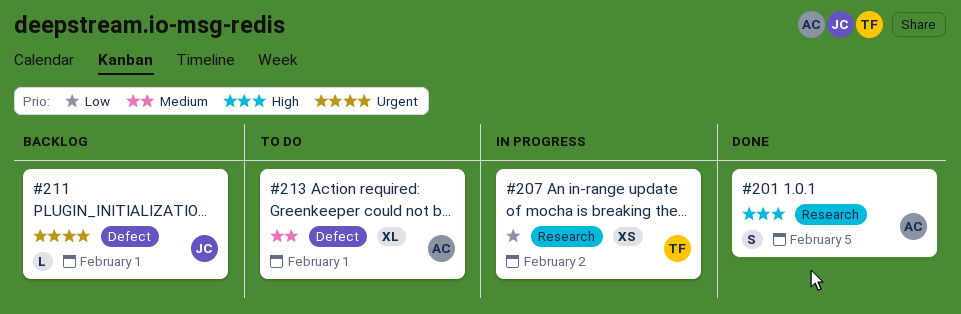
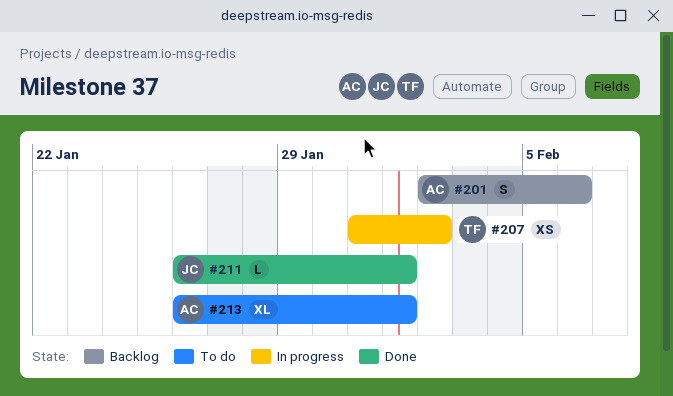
#201, status: Done -> Backlog
#201, due: Feb 5 -> Feb 6
#211, status: Backlog -> Done

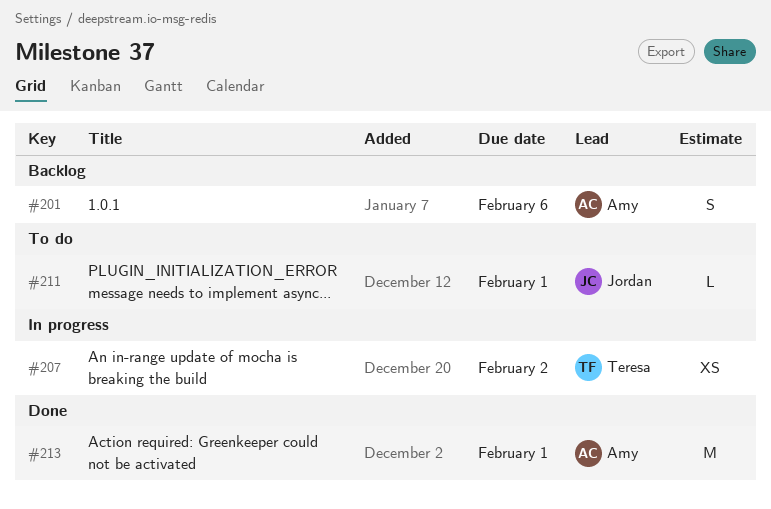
#211, status: Done -> To do
#213, status: To do -> Done
#213, estimate: XL -> M

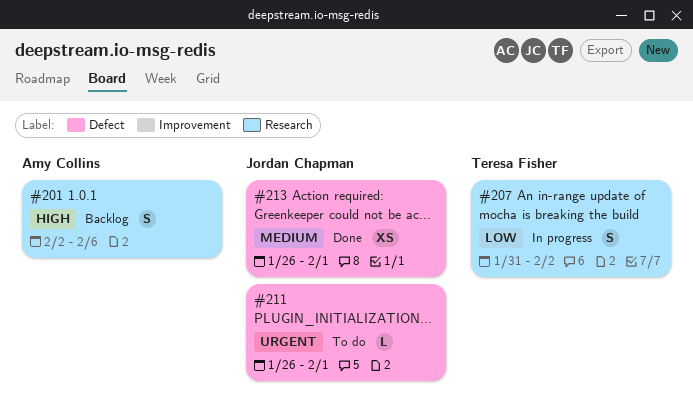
#207, estimate: XS -> S
#213, owner: Amy Collins -> Jordan Chapman
#213, estimate: M -> XS

